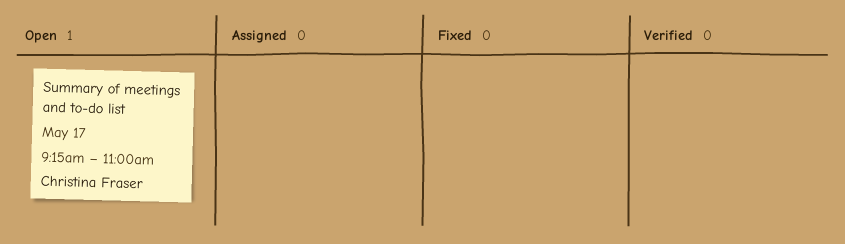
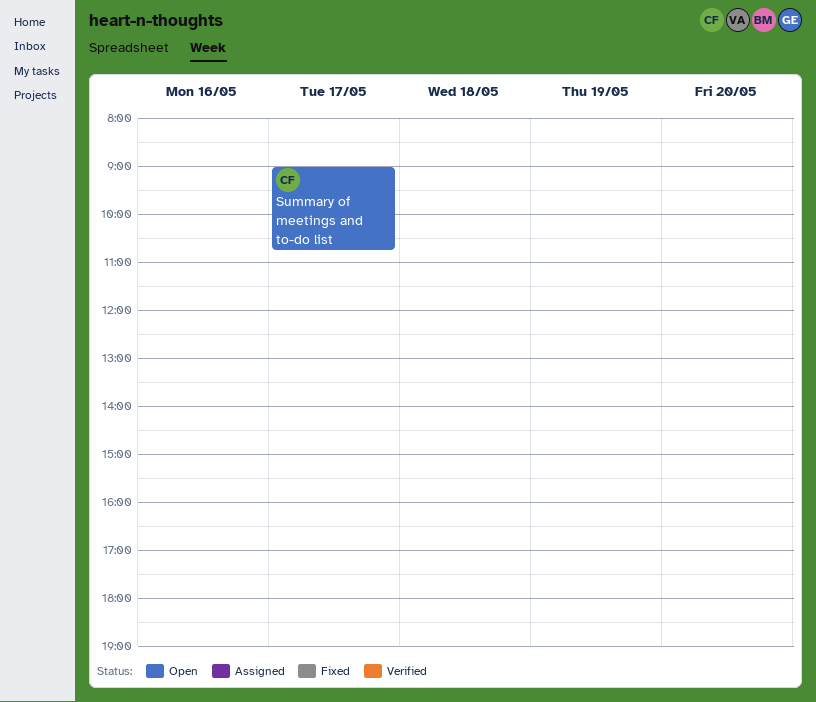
Summary of meetings and to-do list, begins: 09:15 -> 09:00
Summary of meetings and to-do list, ends: 11:00 -> 10:45

